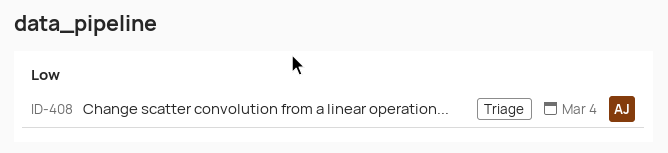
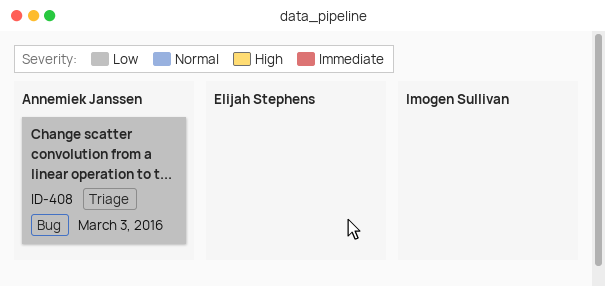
ID-408, due: Mar 4 -> Mar 3

